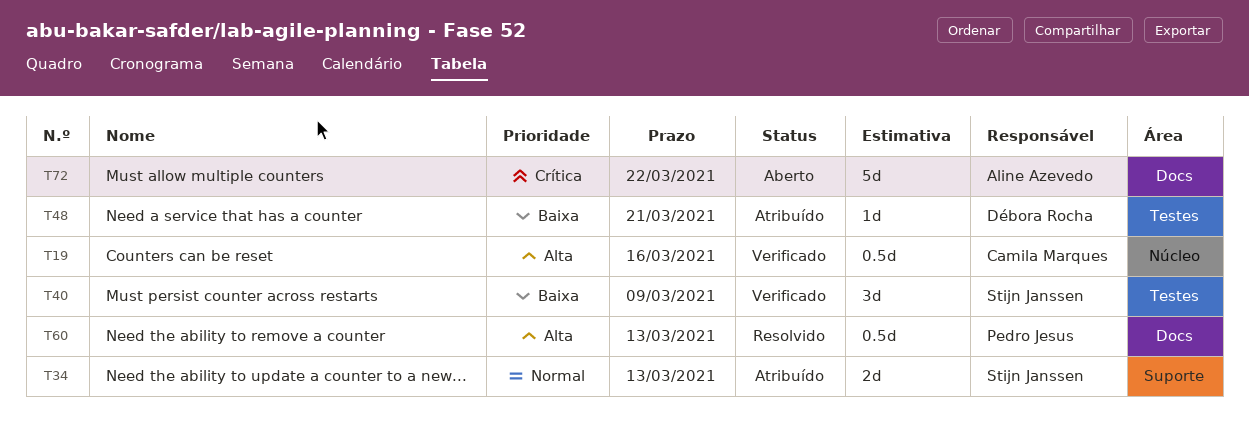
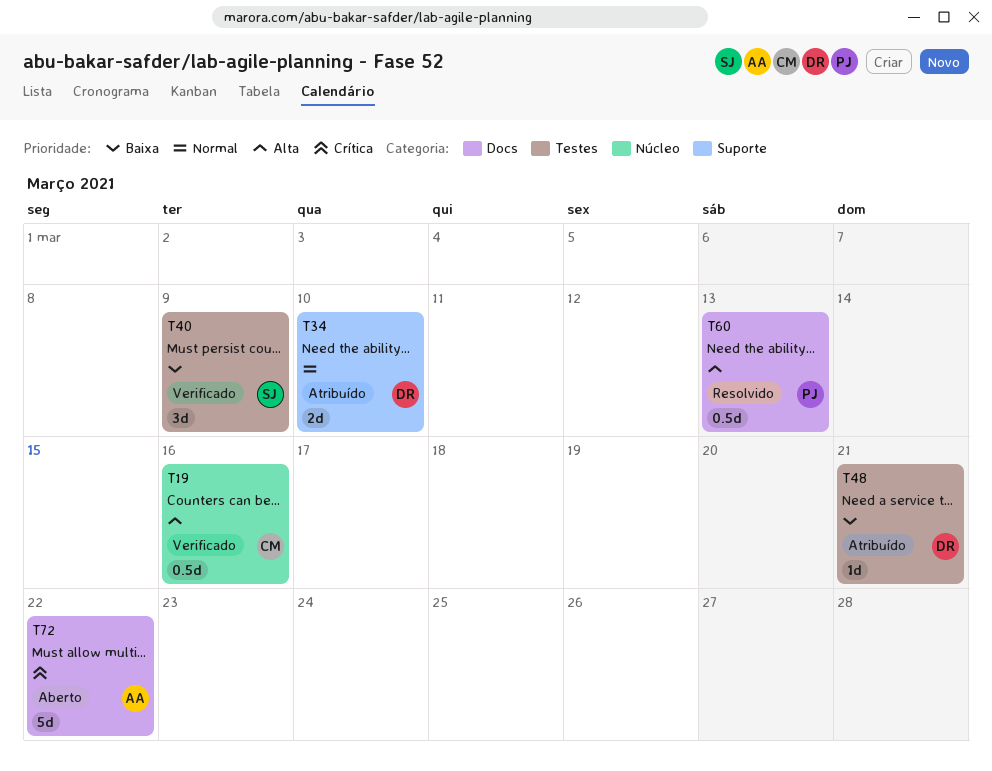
T34, owner: Stijn Janssen -> Débora Rocha
T34, due: Mar 13 -> Mar 10

